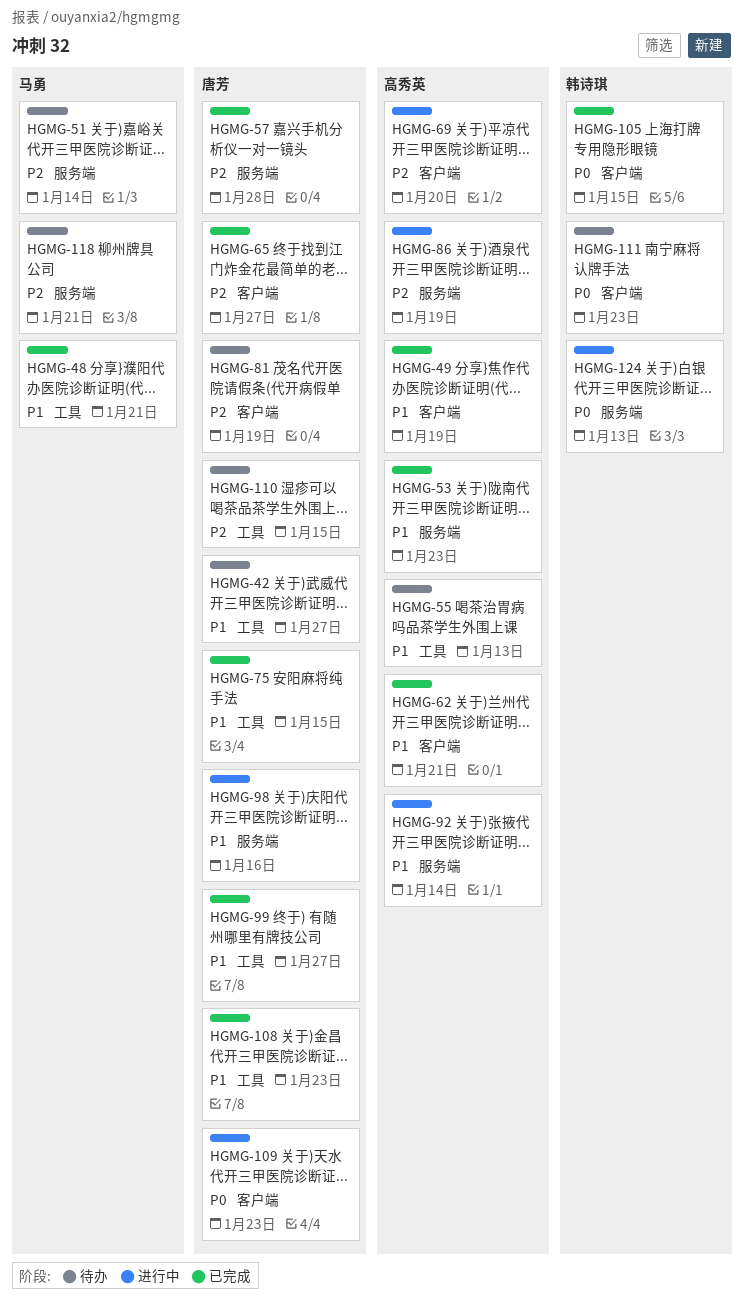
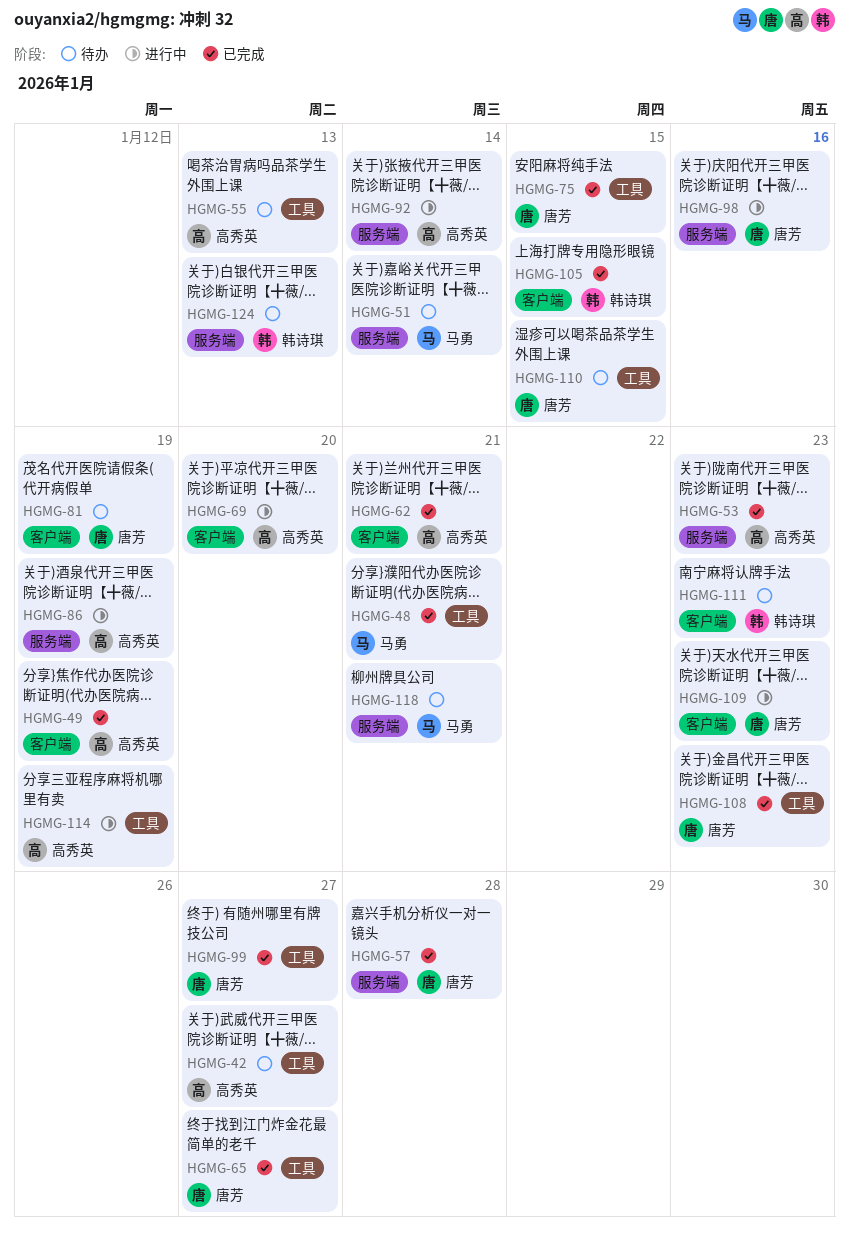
HGMG-42, owner: 唐芳 -> 高秀英
HGMG-65, label: 客户端 -> 工具
HGMG-114: none -> present
HGMG-124, status: 进行中 -> 待办

